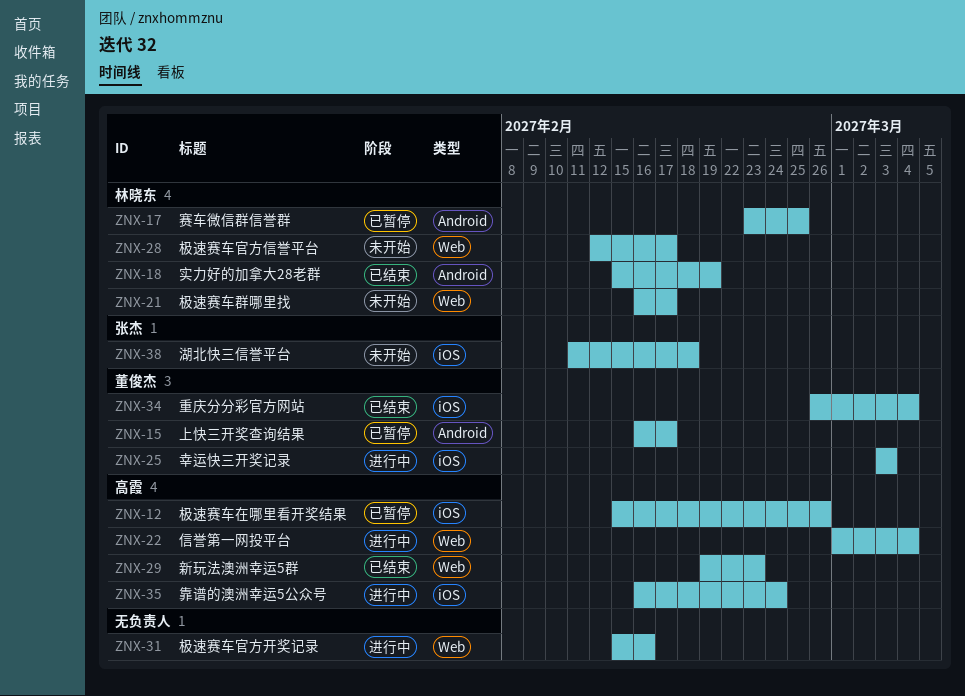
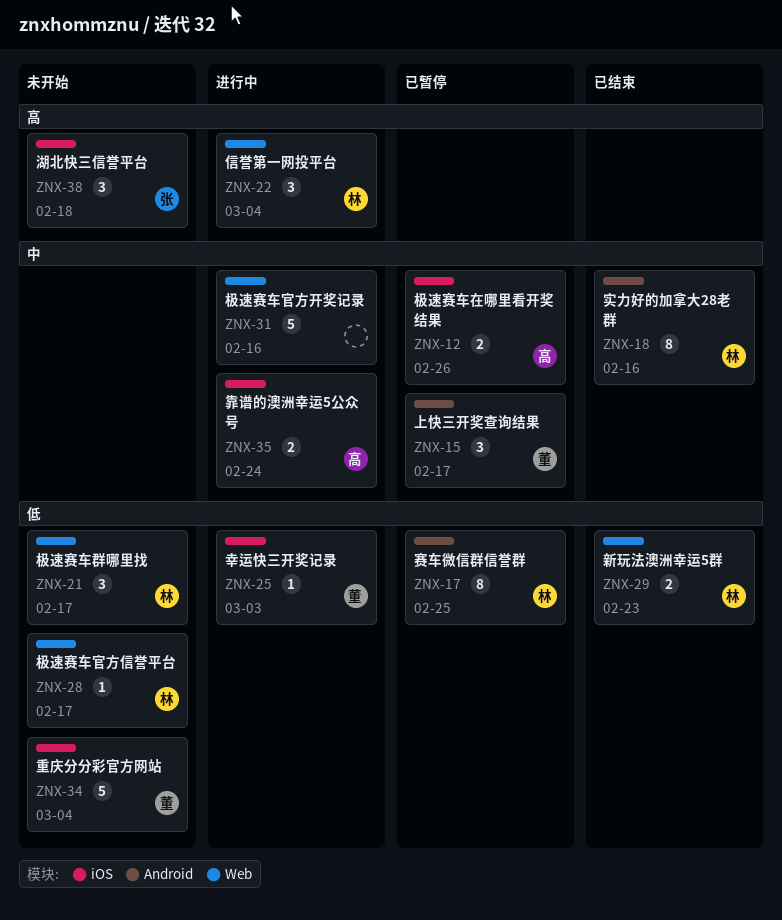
ZNX-18, due: Feb 19 -> Feb 16
ZNX-22, owner: 高霞 -> 林晓东
ZNX-29, owner: 高霞 -> 林晓东
ZNX-34, status: 已结束 -> 未开始

